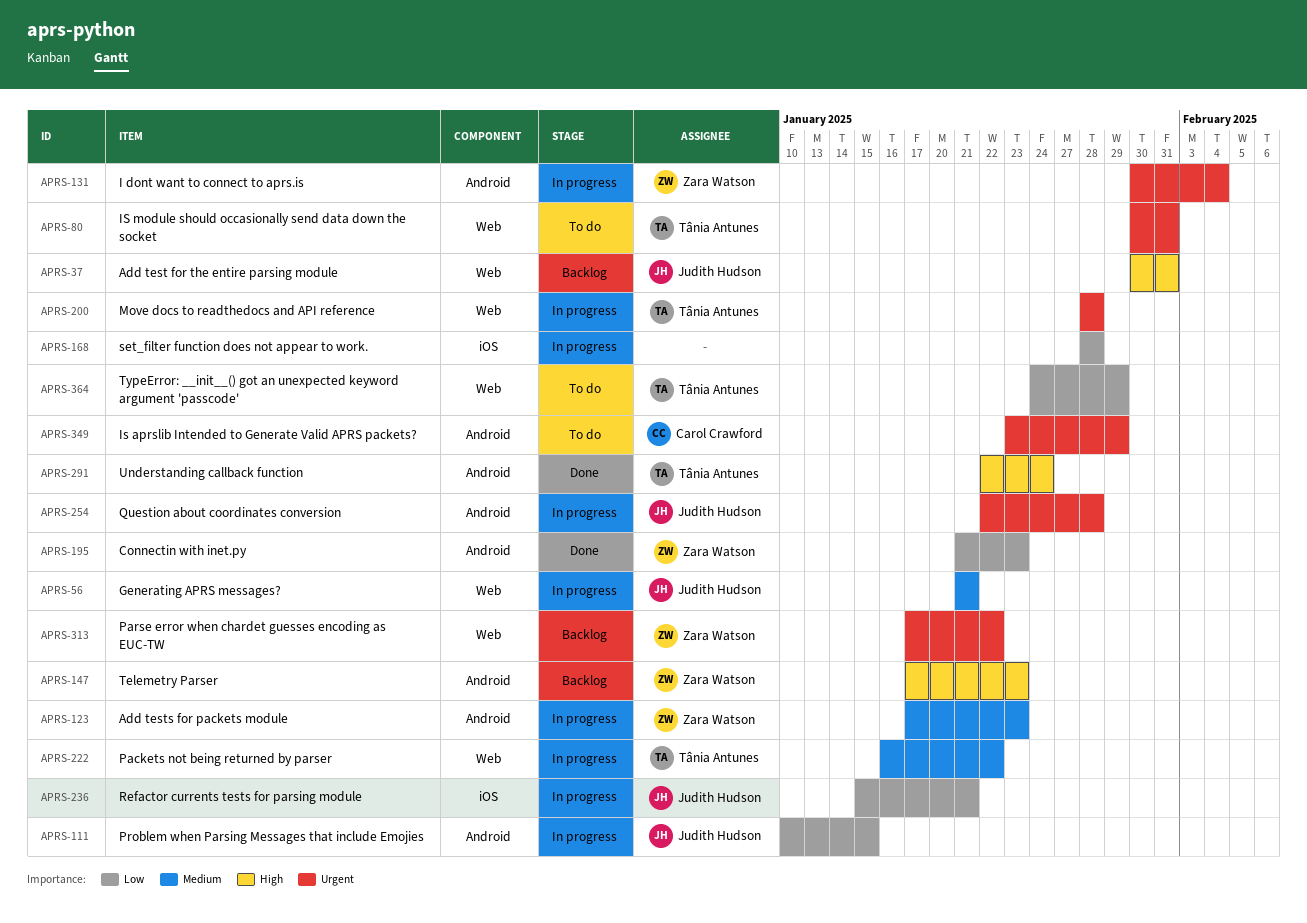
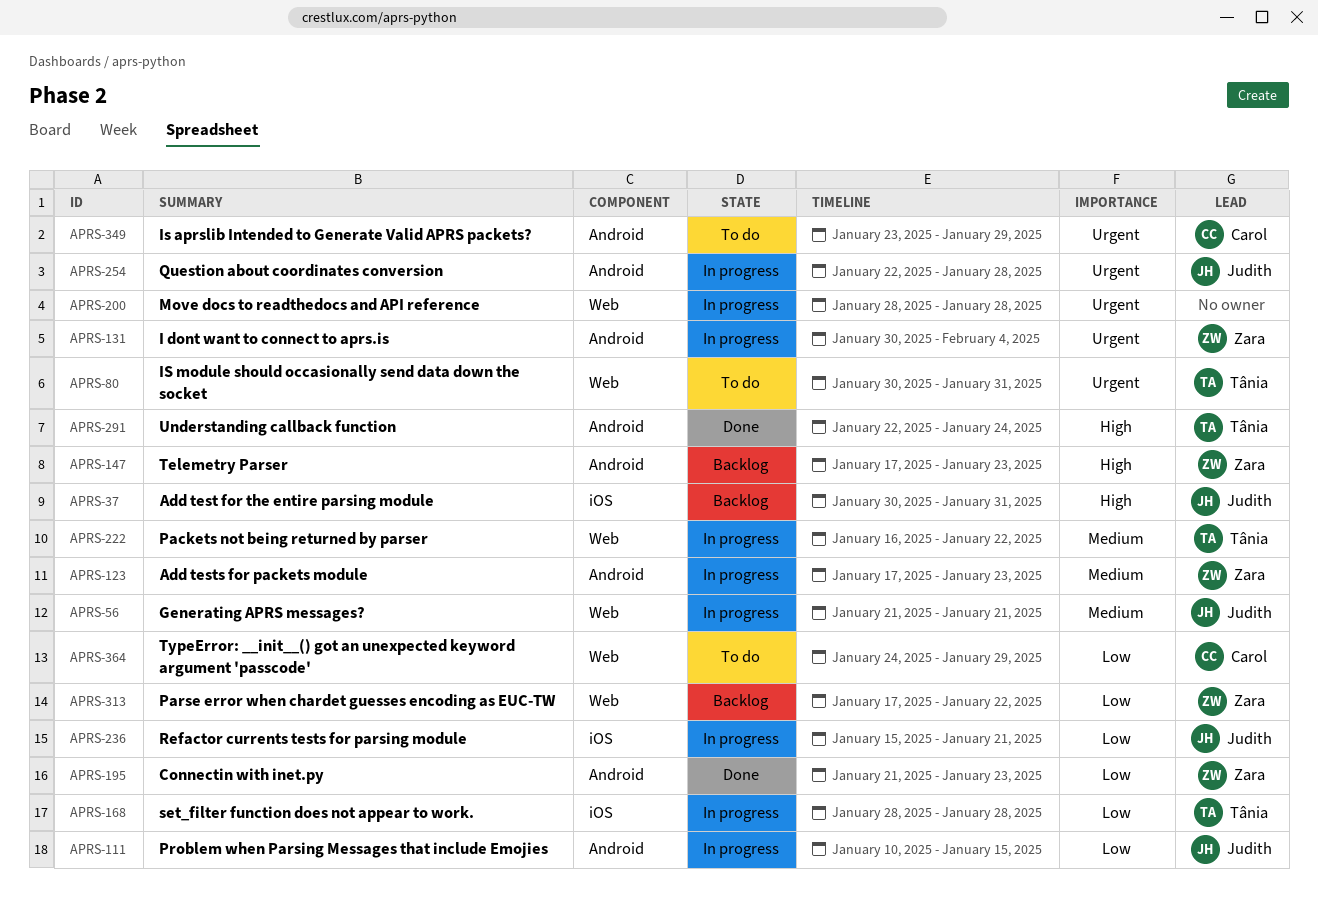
APRS-37, label: Web -> iOS
APRS-168, owner: none -> Tânia Antunes
APRS-200, owner: Tânia Antunes -> none
APRS-313, priority: Urgent -> Low
APRS-364, owner: Tânia Antunes -> Carol Crawford

